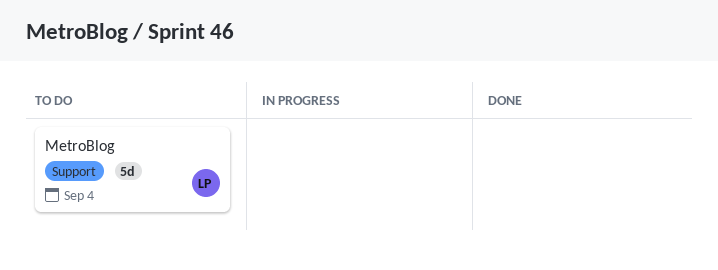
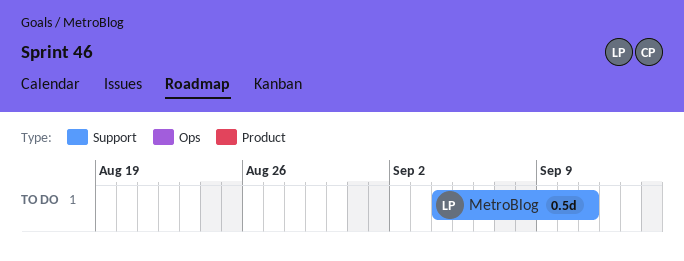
MetroBlog, estimate: 5d -> 0.5d
MetroBlog, due: Sep 4 -> Sep 11

